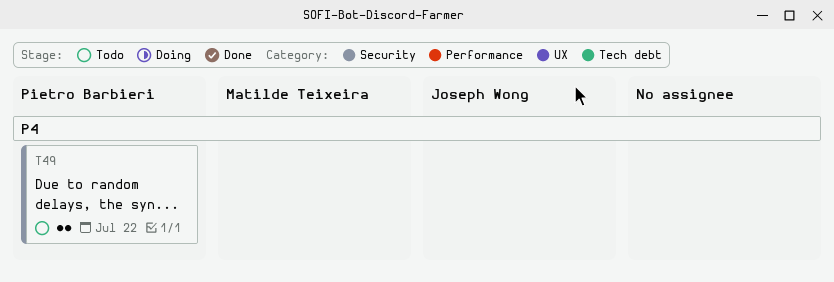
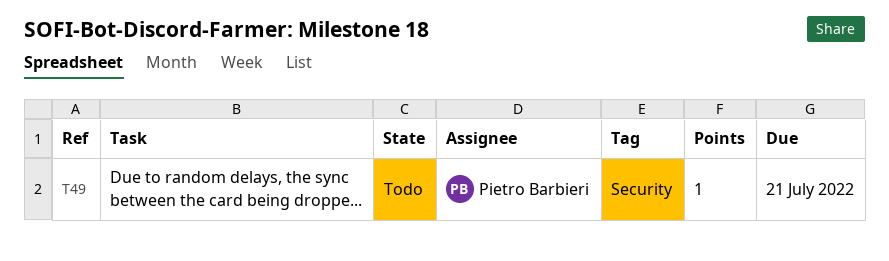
T49, estimate: 2 -> 1
T49, due: Jul 22 -> Jul 21

